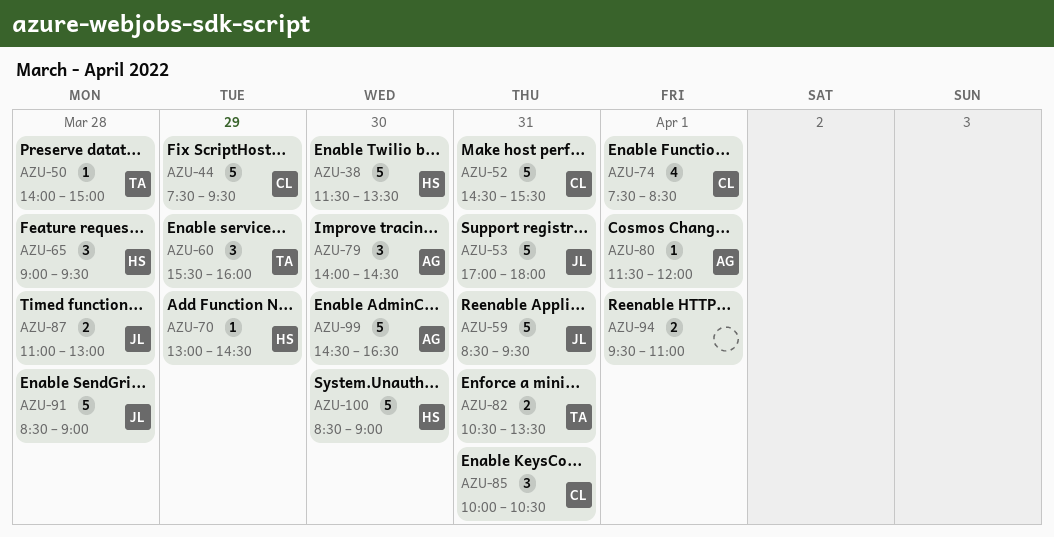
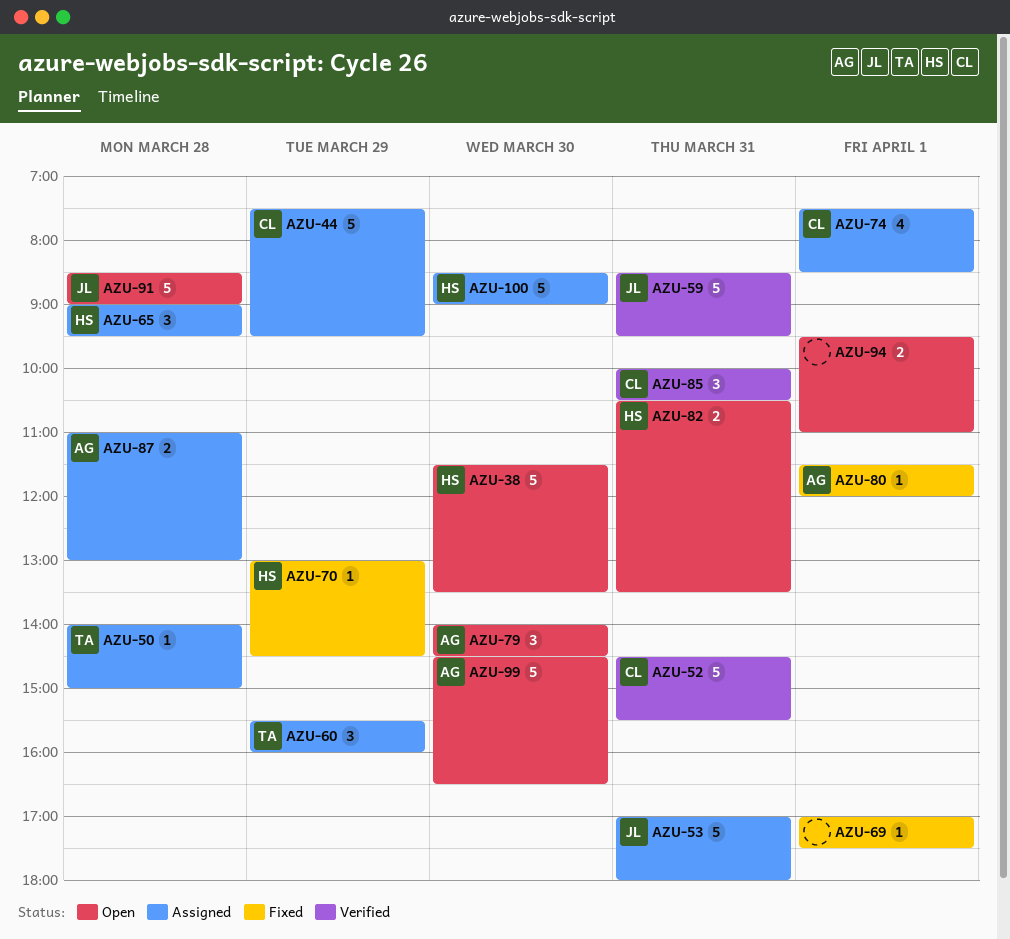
AZU-69: none -> present
AZU-82, owner: TA -> HS
AZU-87, owner: JL -> AG

